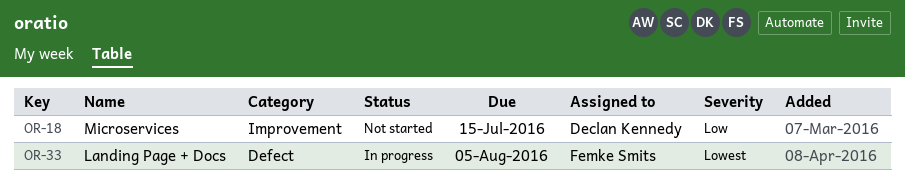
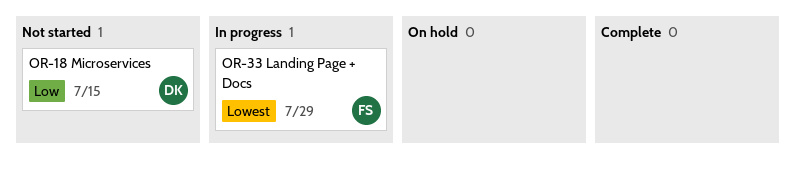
OR-33, due: Aug 5 -> Jul 29

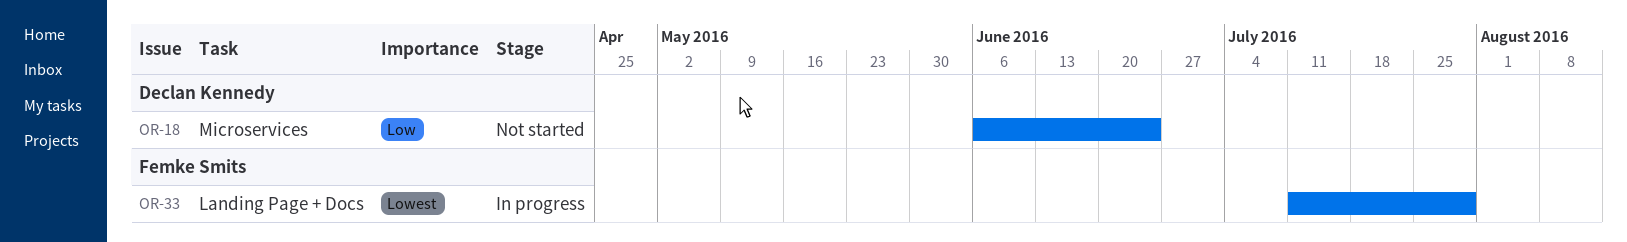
OR-18, due: Jul 15 -> Jun 24

